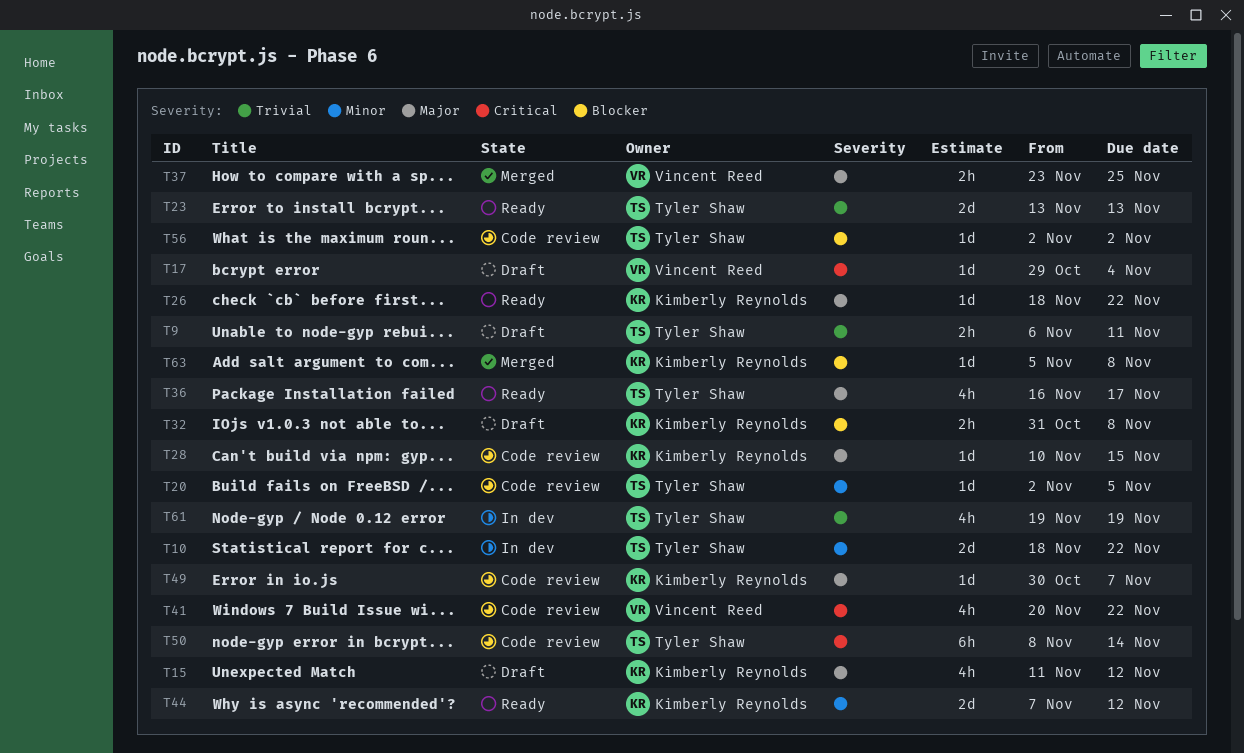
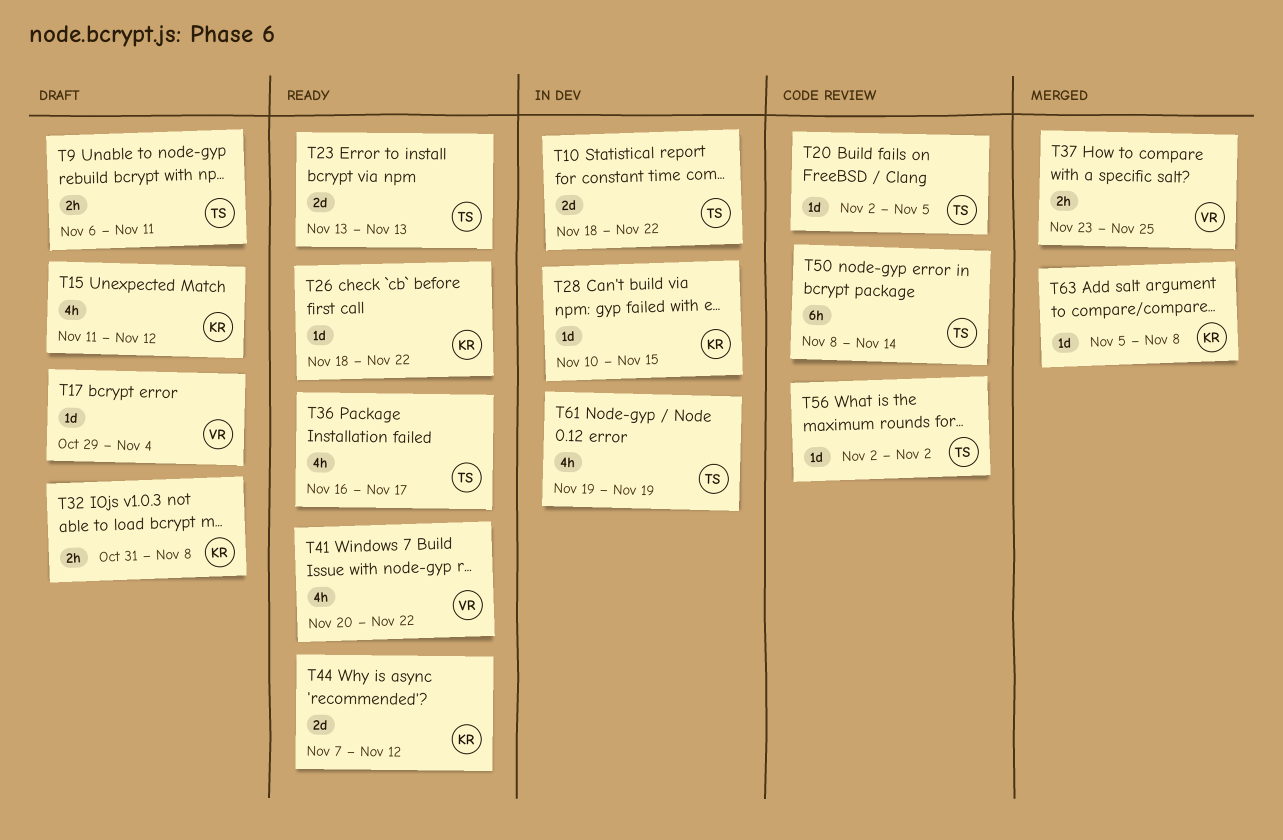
T28, status: Code review -> In dev
T41, status: Code review -> Ready
T49: present -> none

